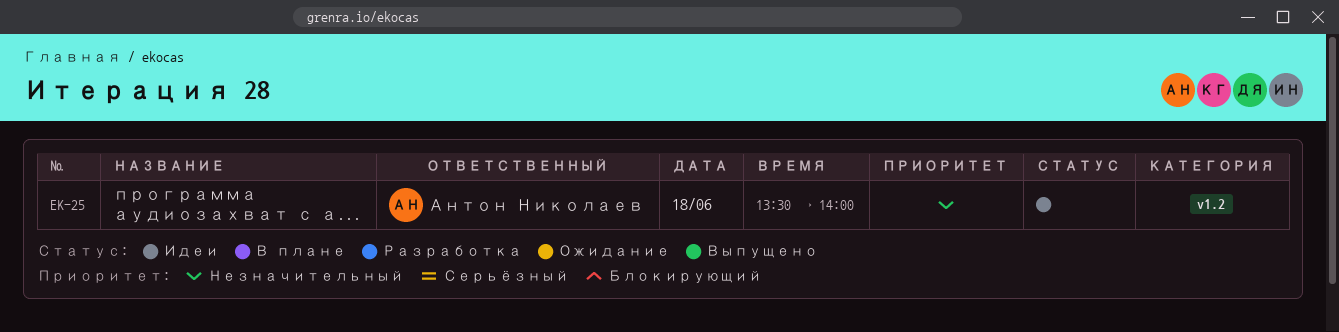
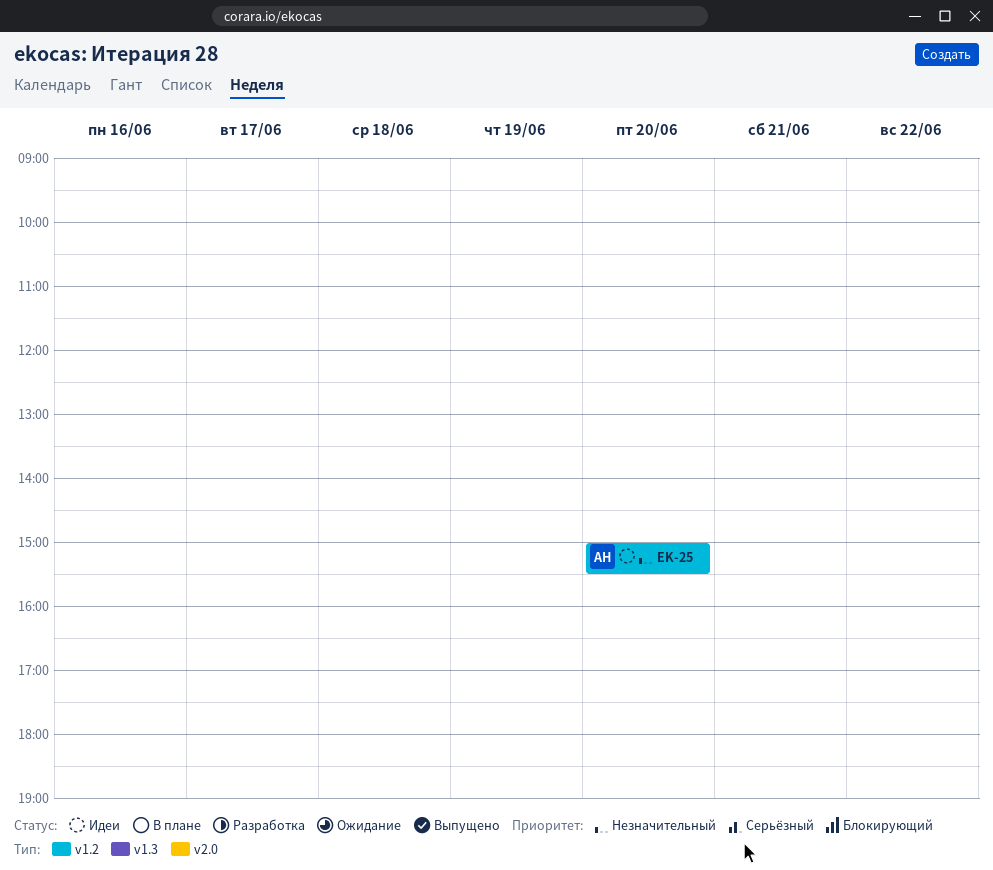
EK-25, day: Jun 18 -> Jun 20
EK-25, begins: 13:30 -> 15:00
EK-25, ends: 14:00 -> 15:30

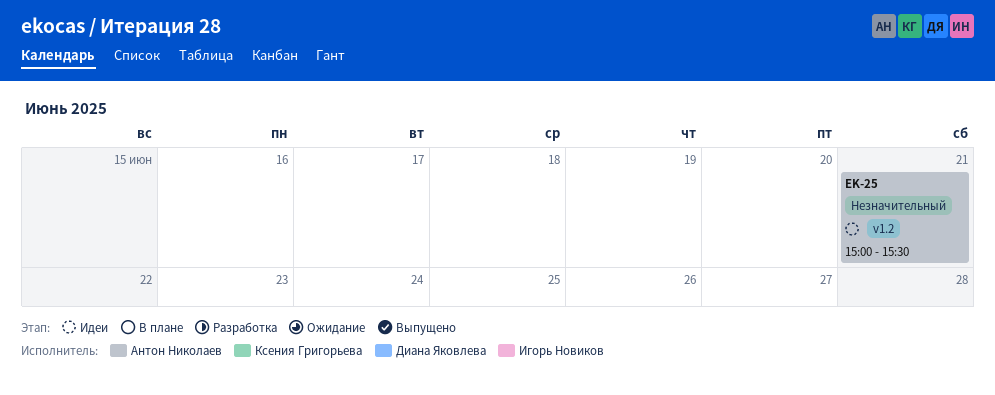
EK-25, day: Jun 20 -> Jun 21

